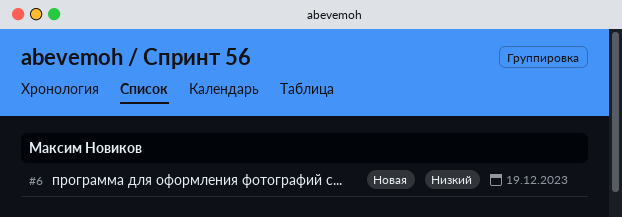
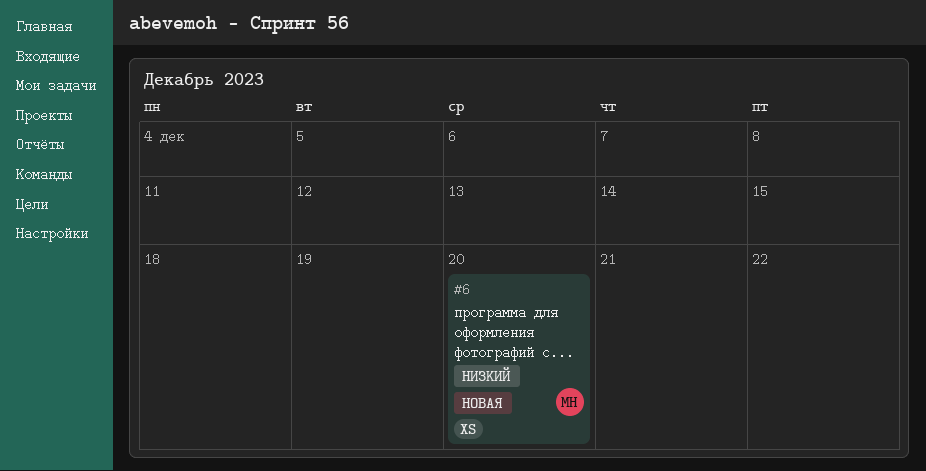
#6, due: Dec 19 -> Dec 20

